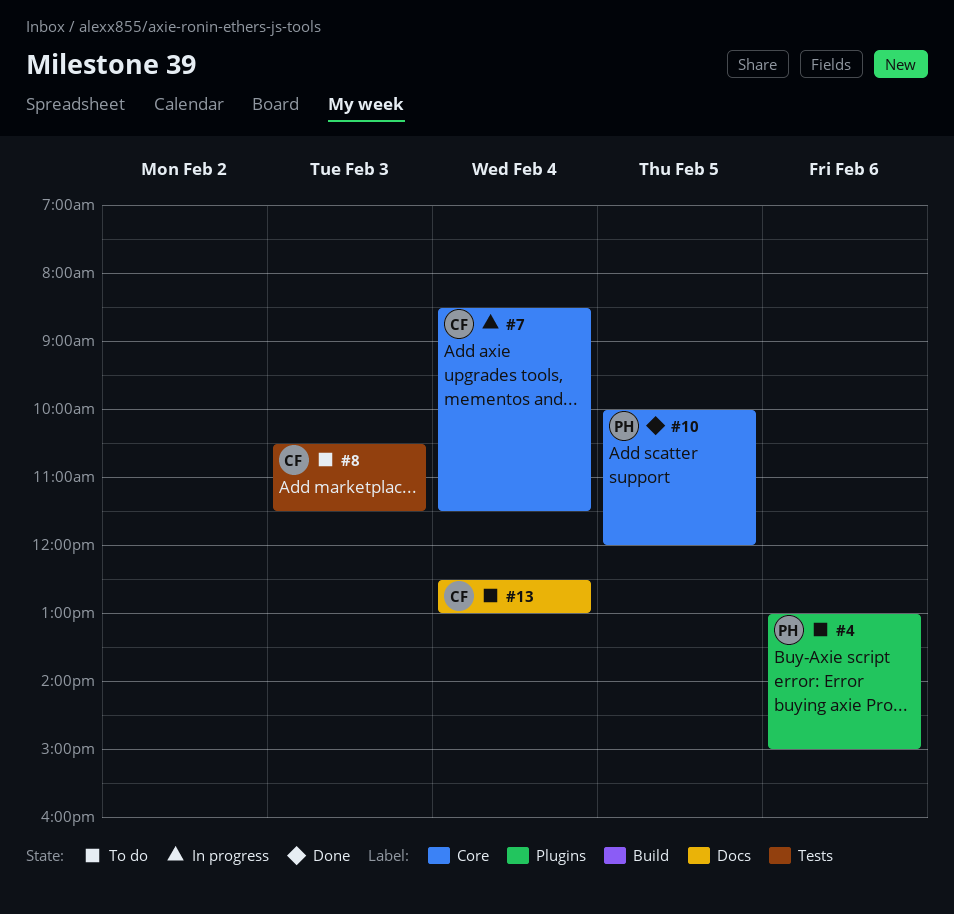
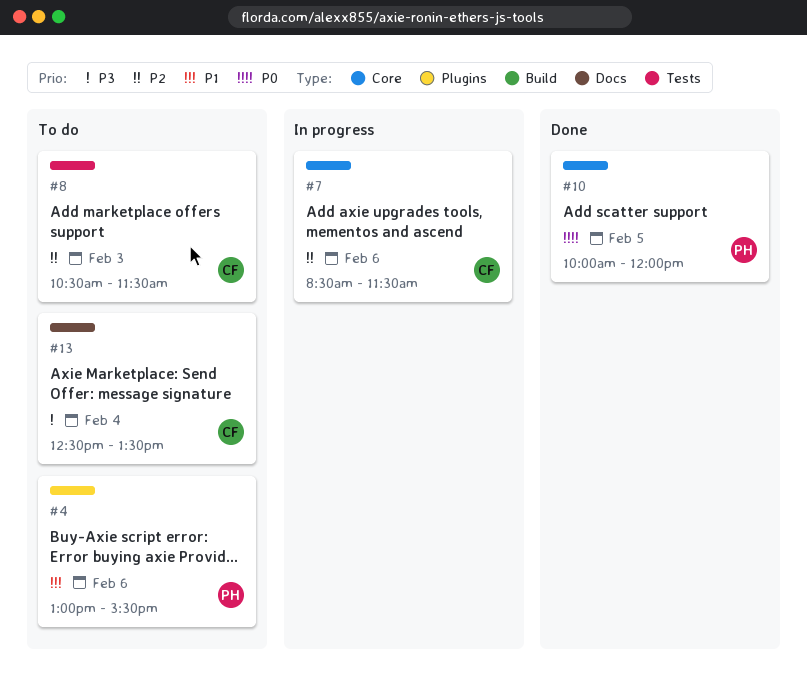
#4, ends: 15:00 -> 15:30
#7, day: Feb 4 -> Feb 6
#13, ends: 13:00 -> 13:30

